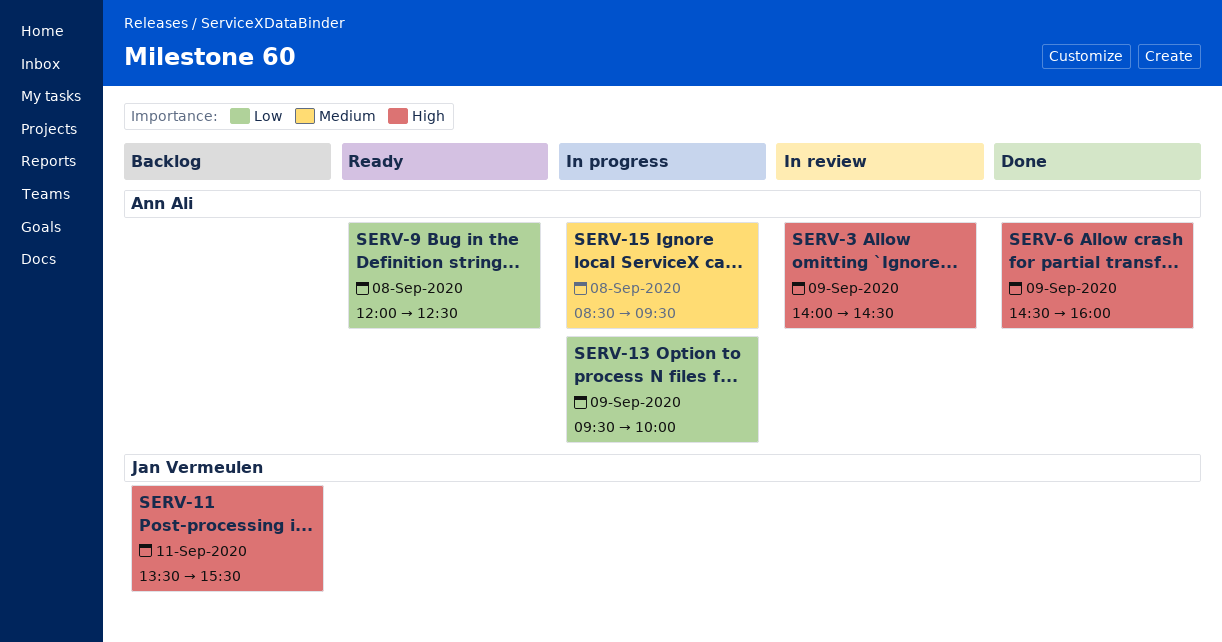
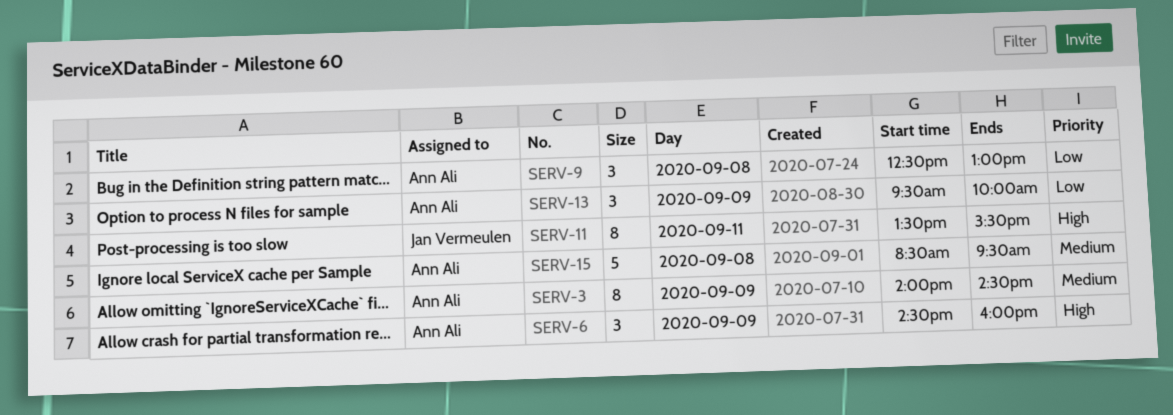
SERV-3, priority: High -> Medium
SERV-9, begins: 12:00 -> 12:30
SERV-9, ends: 12:30 -> 13:00

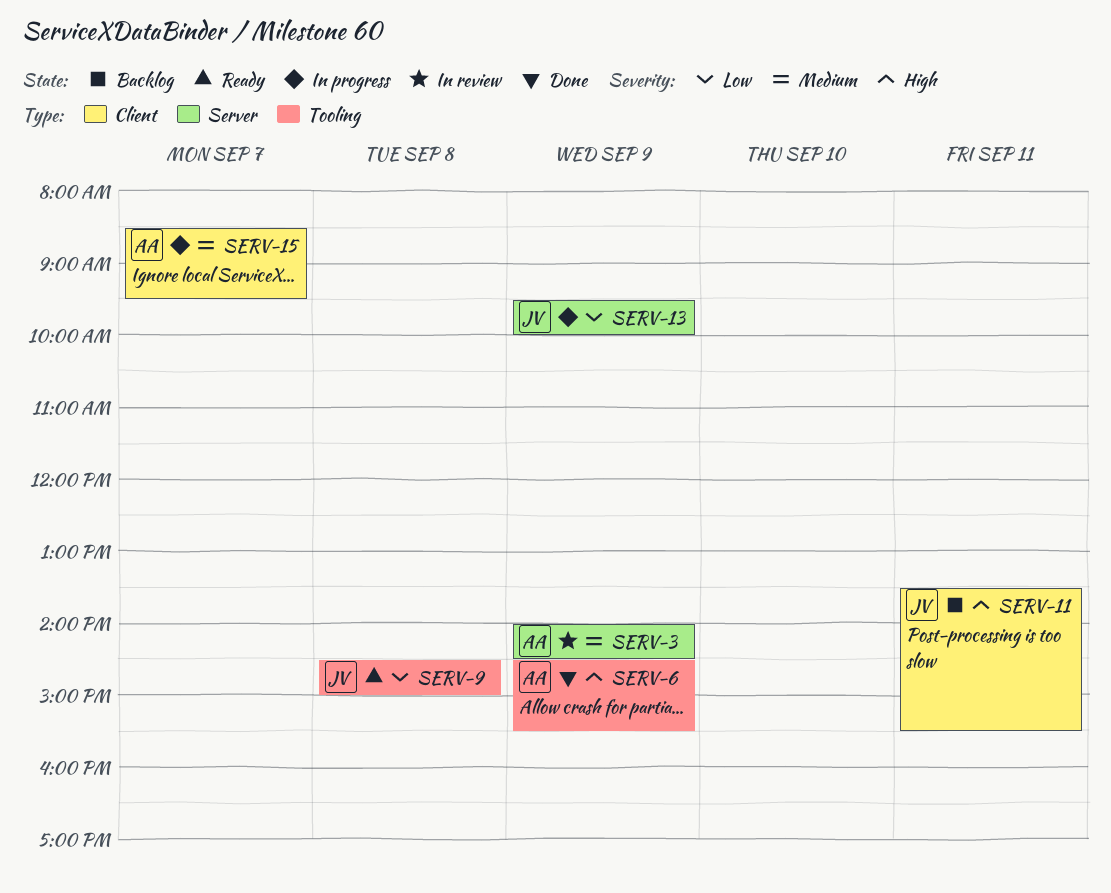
SERV-6, ends: 16:00 -> 15:30
SERV-9, owner: Ann Ali -> Jan Vermeulen
SERV-9, begins: 12:30 -> 14:30
SERV-9, ends: 13:00 -> 15:00
SERV-13, owner: Ann Ali -> Jan Vermeulen
SERV-15, day: Sep 8 -> Sep 7

